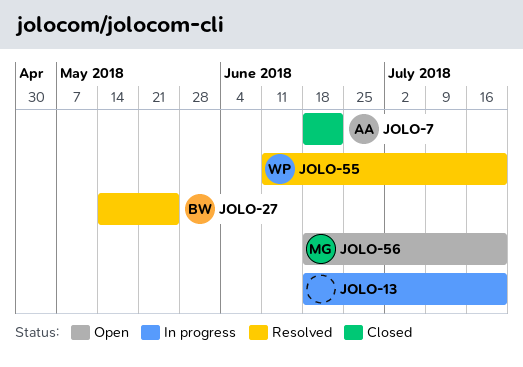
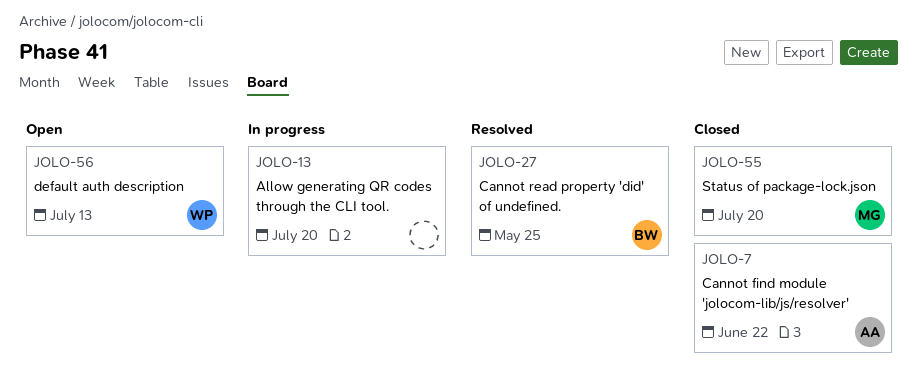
JOLO-55, status: Resolved -> Closed
JOLO-55, owner: WP -> MG
JOLO-56, owner: MG -> WP
JOLO-56, due: Jul 20 -> Jul 13

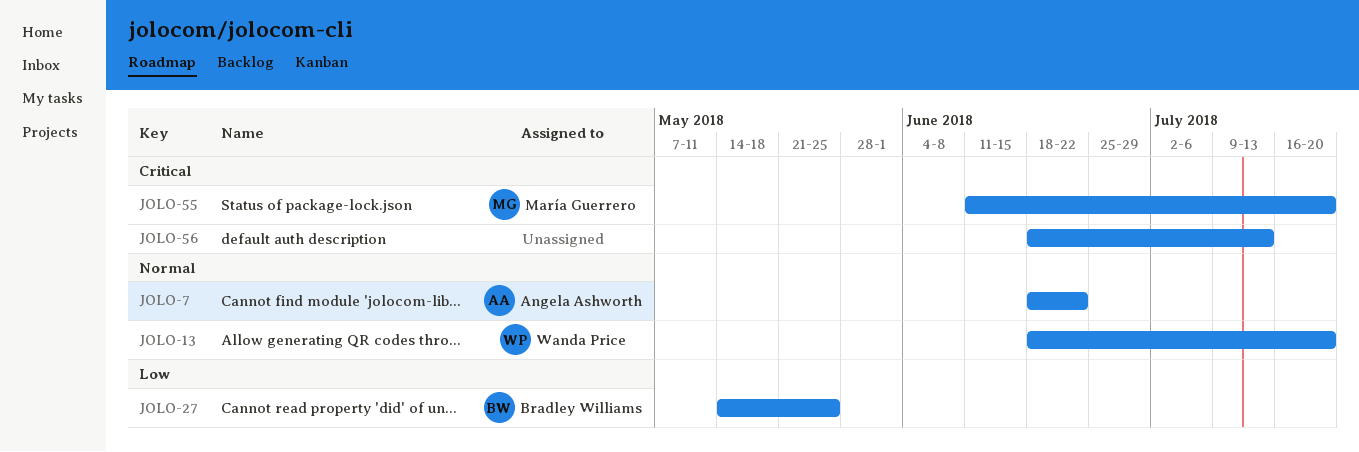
JOLO-13, owner: none -> Wanda Price
JOLO-56, owner: Wanda Price -> none

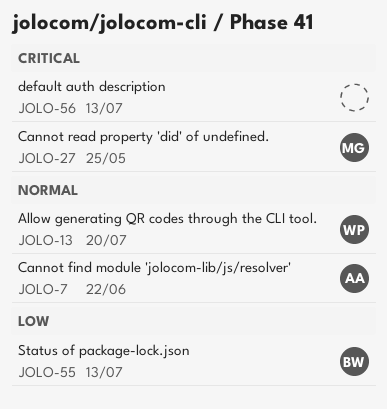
JOLO-27, owner: Bradley Williams -> María Guerrero
JOLO-27, priority: Low -> Critical
JOLO-55, owner: María Guerrero -> Bradley Williams
JOLO-55, priority: Critical -> Low
JOLO-55, due: Jul 20 -> Jul 13

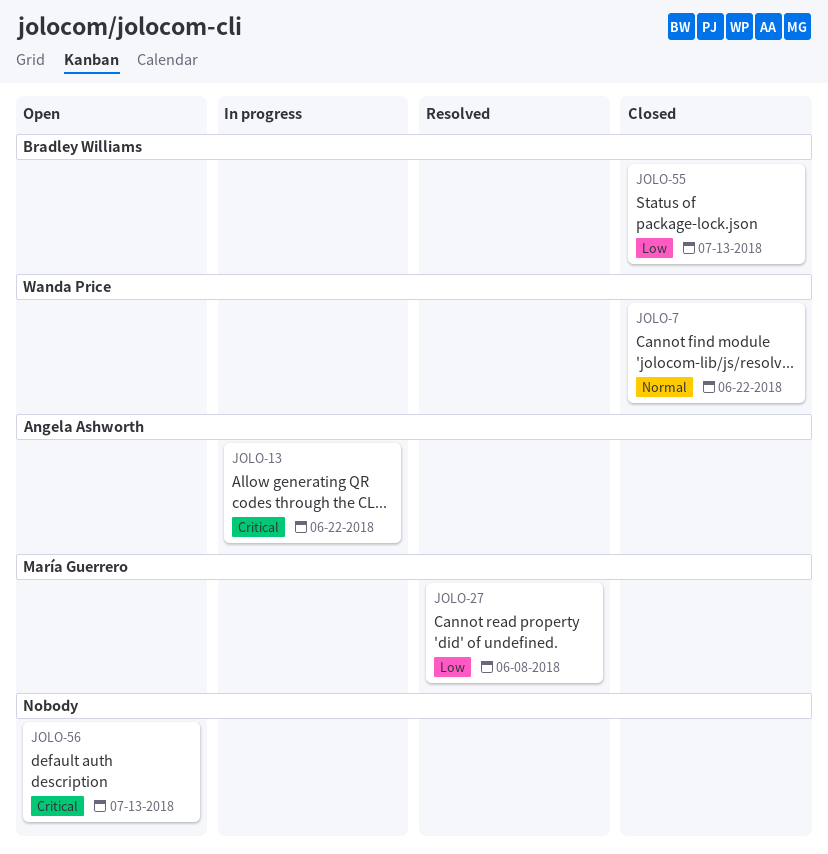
JOLO-7, owner: Angela Ashworth -> Wanda Price
JOLO-13, owner: Wanda Price -> Angela Ashworth
JOLO-13, priority: Normal -> Critical
JOLO-13, due: Jul 20 -> Jun 22
JOLO-27, priority: Critical -> Low
JOLO-27, due: May 25 -> Jun 8

